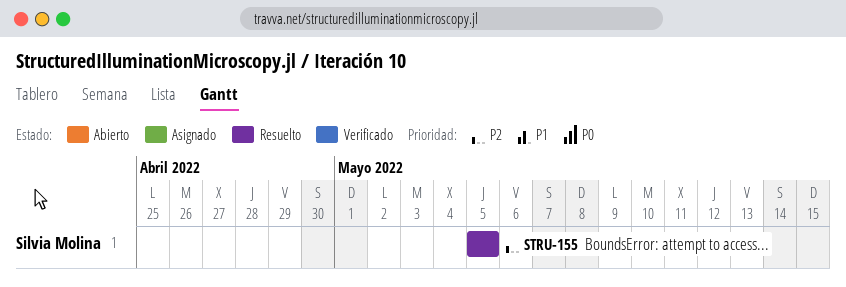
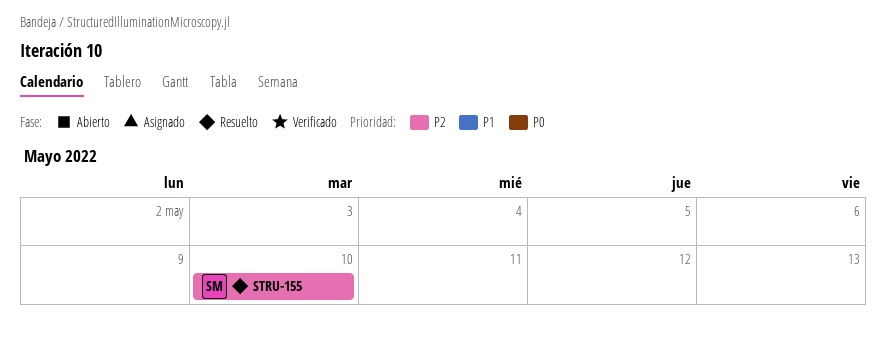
STRU-155, start: May 5 -> May 10
STRU-155, due: May 5 -> May 10

